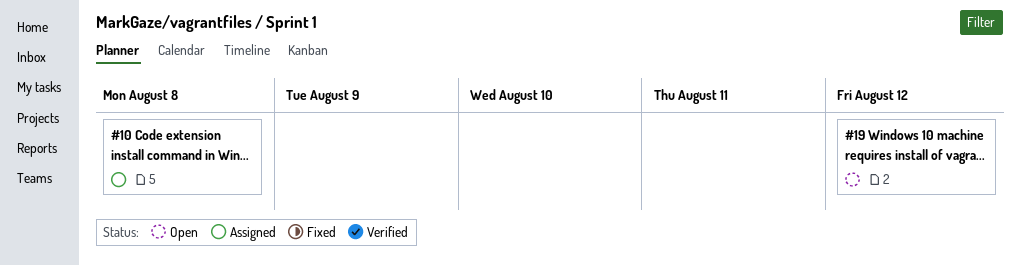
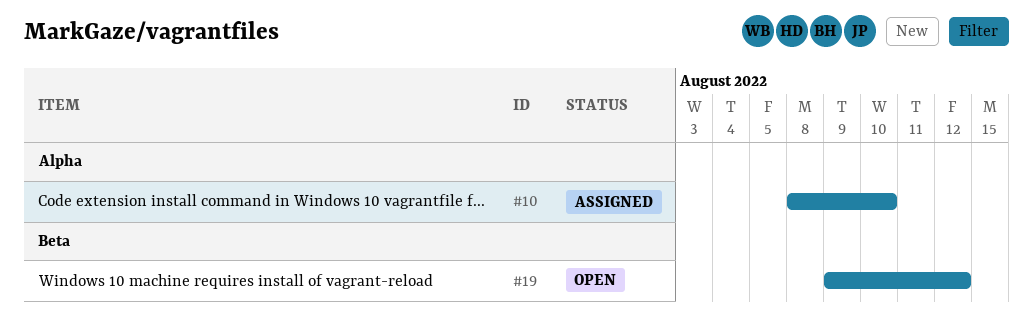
#10, due: Aug 8 -> Aug 10

